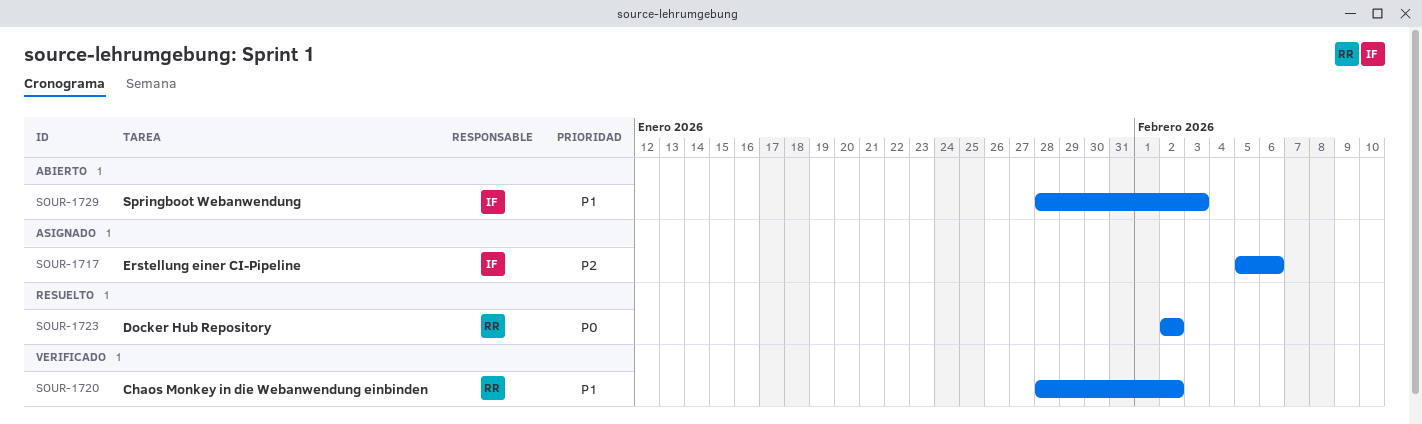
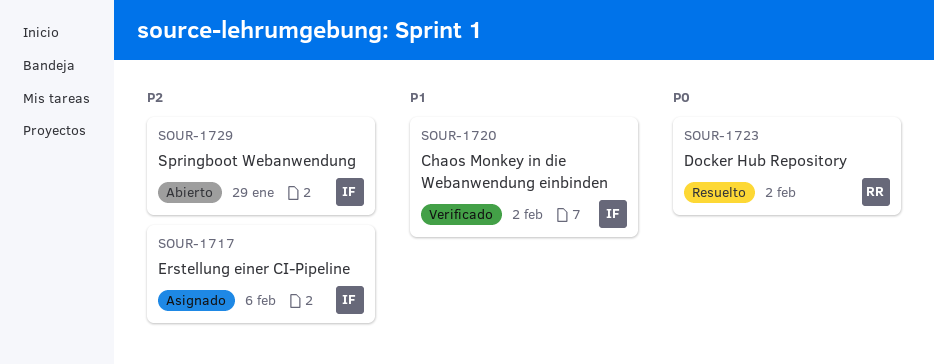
SOUR-1720, owner: RR -> IF
SOUR-1729, priority: P1 -> P2
SOUR-1729, due: Feb 3 -> Jan 29

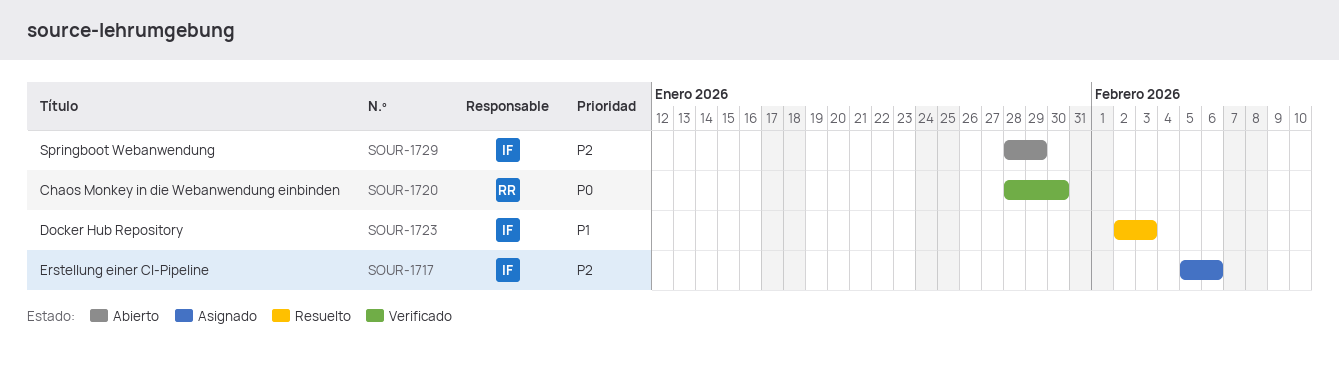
SOUR-1720, owner: IF -> RR
SOUR-1720, priority: P1 -> P0
SOUR-1720, due: Feb 2 -> Jan 30
SOUR-1723, owner: RR -> IF
SOUR-1723, priority: P0 -> P1
SOUR-1723, due: Feb 2 -> Feb 3

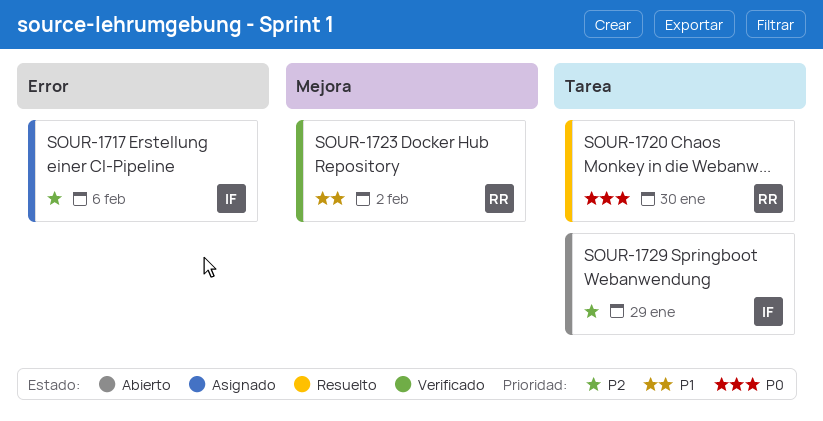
SOUR-1720, status: Verificado -> Resuelto
SOUR-1723, status: Resuelto -> Verificado
SOUR-1723, owner: IF -> RR
SOUR-1723, due: Feb 3 -> Feb 2

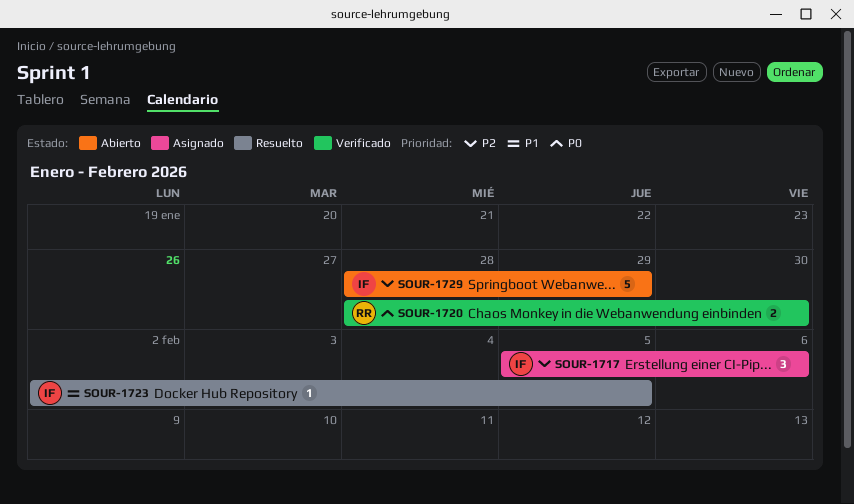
SOUR-1720, status: Resuelto -> Verificado
SOUR-1723, status: Verificado -> Resuelto
SOUR-1723, owner: RR -> IF
SOUR-1723, due: Feb 2 -> Feb 5

